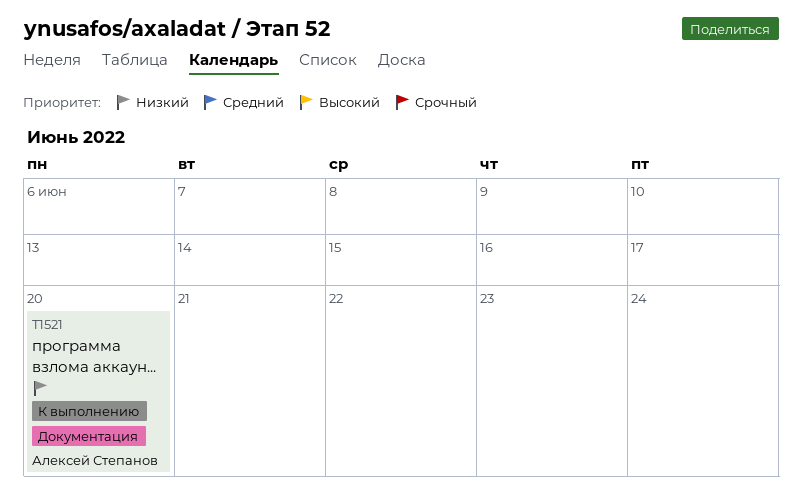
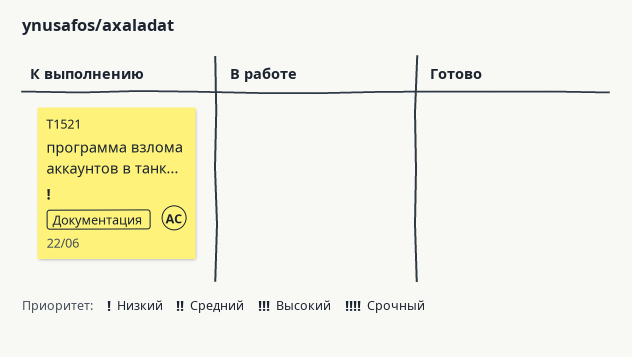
T1521, due: Jun 20 -> Jun 22

